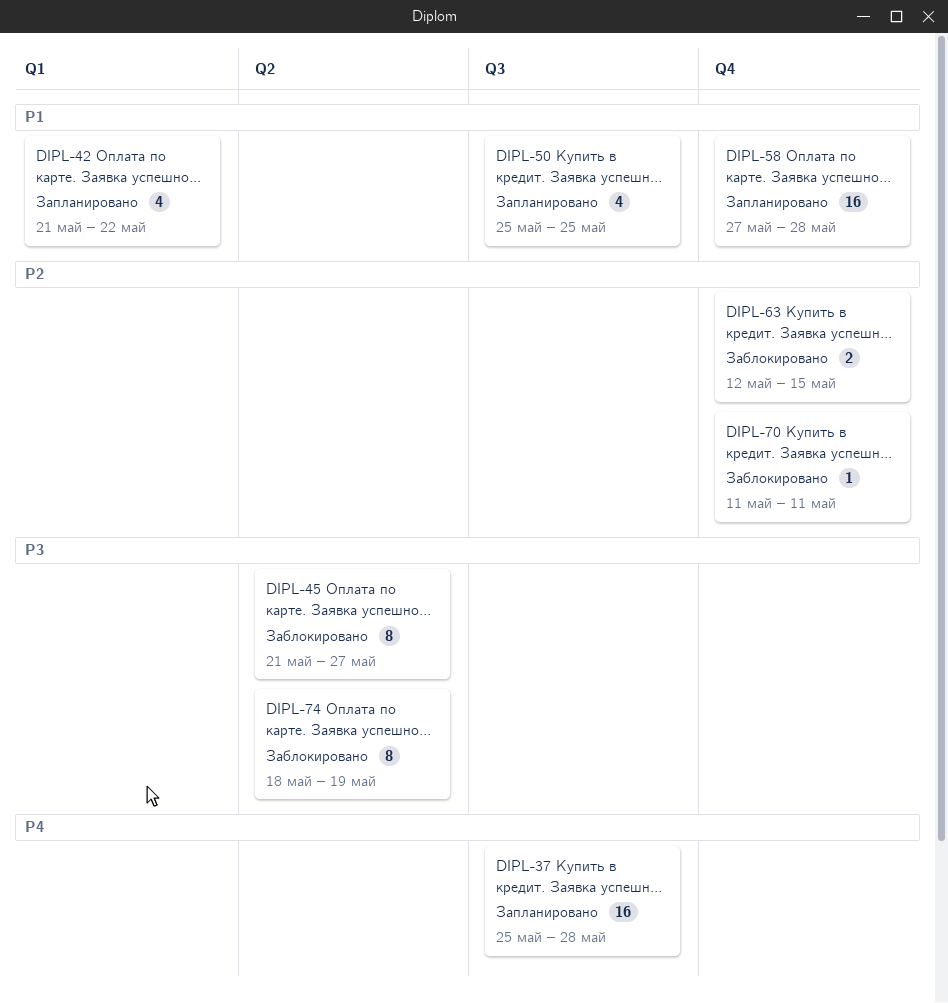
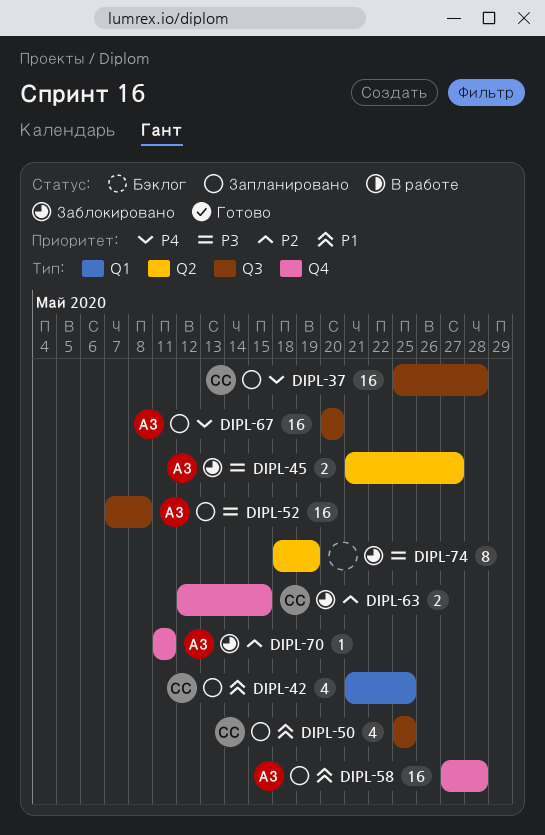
DIPL-42, due: May 22 -> May 25
DIPL-45, estimate: 8 -> 2
DIPL-52: none -> present
DIPL-67: none -> present

